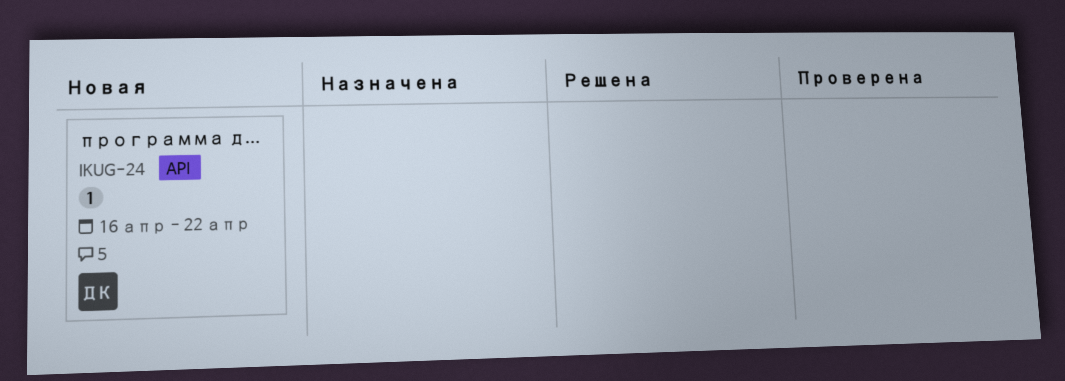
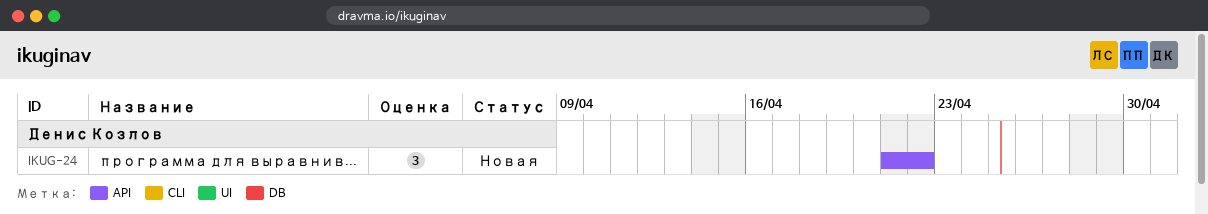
IKUG-24, estimate: 1 -> 3
IKUG-24, start: Apr 16 -> Apr 21

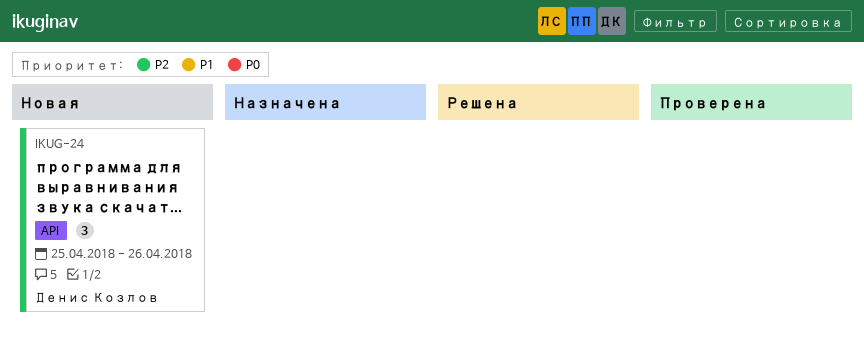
IKUG-24, start: Apr 21 -> Apr 25
IKUG-24, due: Apr 22 -> Apr 26

